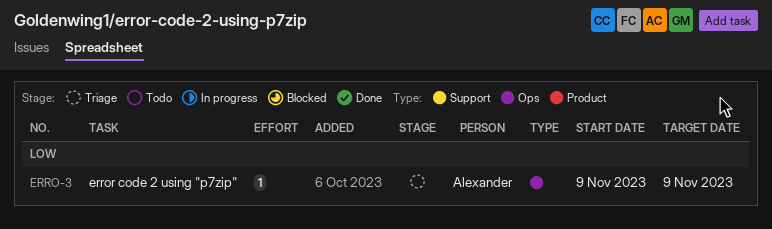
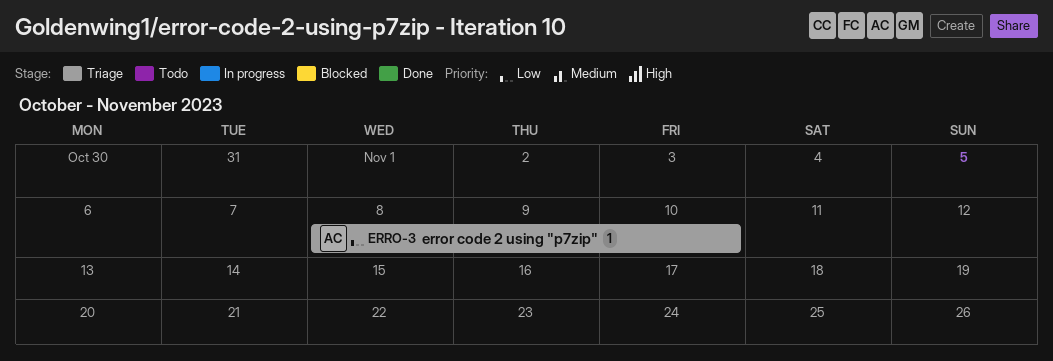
ERRO-3, start: Nov 9 -> Nov 8
ERRO-3, due: Nov 9 -> Nov 10

